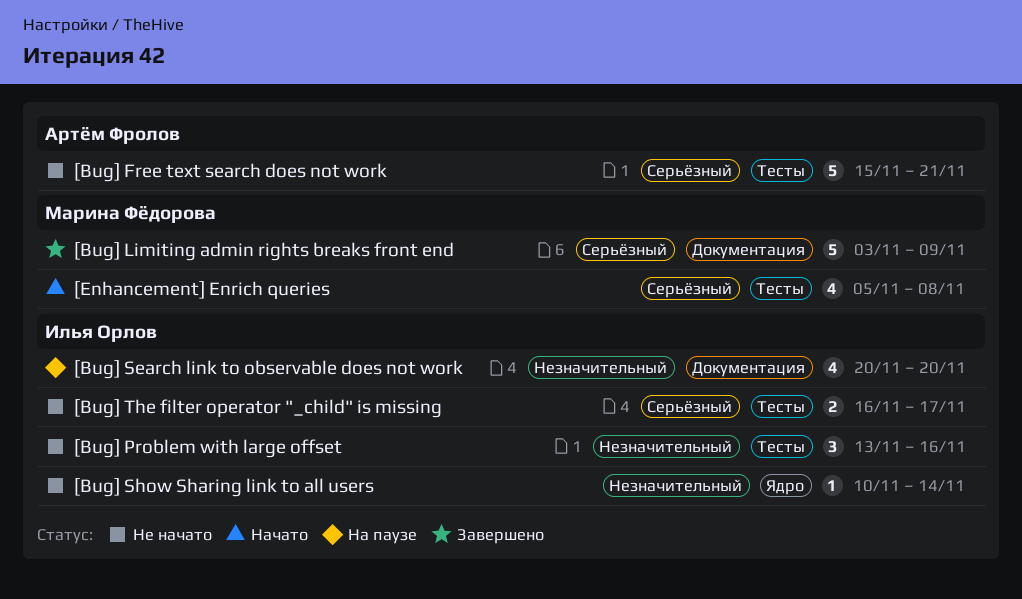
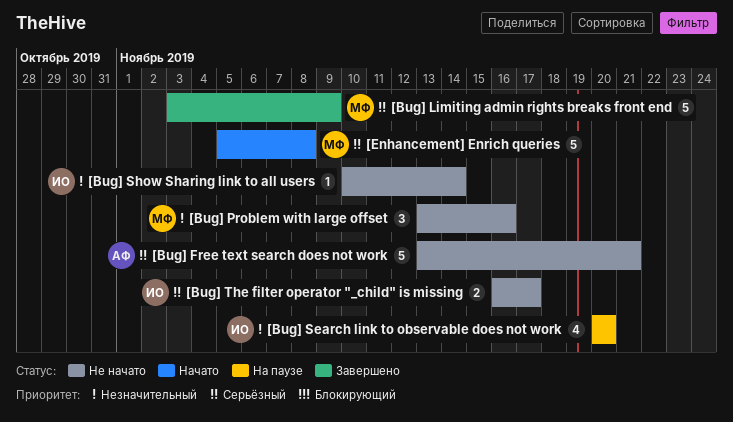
[Bug] Free text search does not work, start: Nov 15 -> Nov 13
[Bug] Problem with large offset, owner: Илья Орлов -> Марина Фёдорова
[Enhancement] Enrich queries, estimate: 4 -> 5

